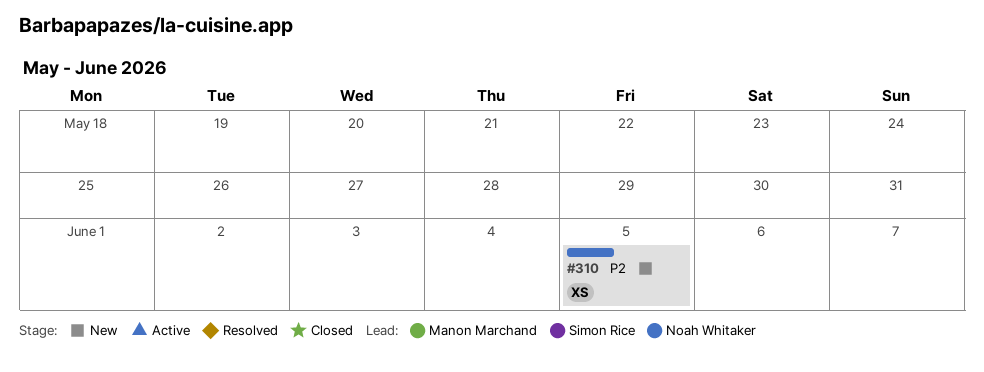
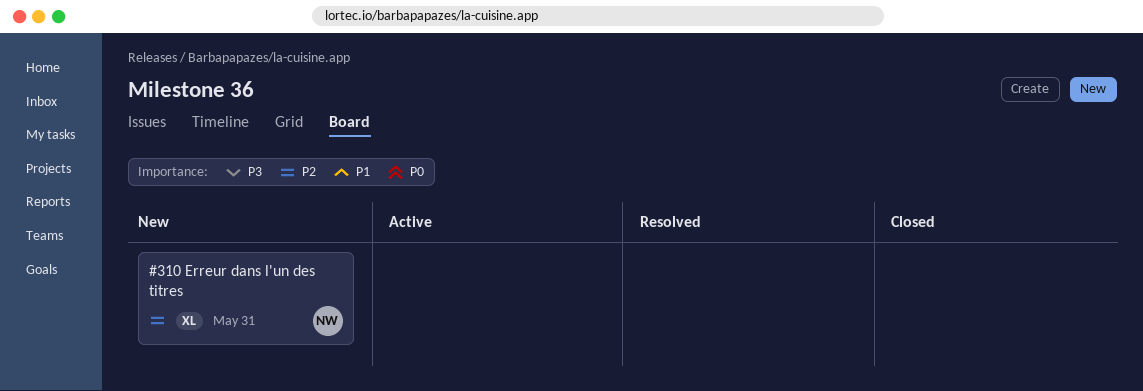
#310, estimate: XS -> XL
#310, due: Jun 5 -> May 31

